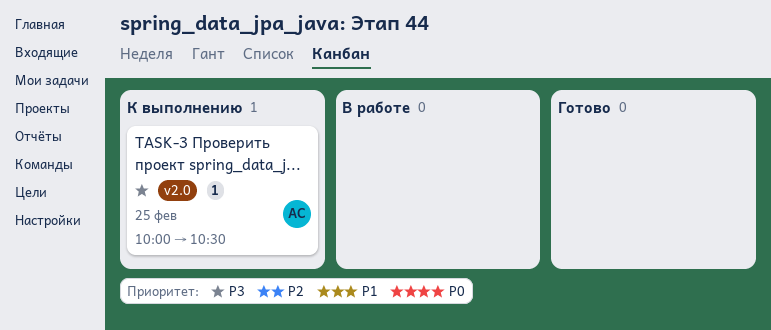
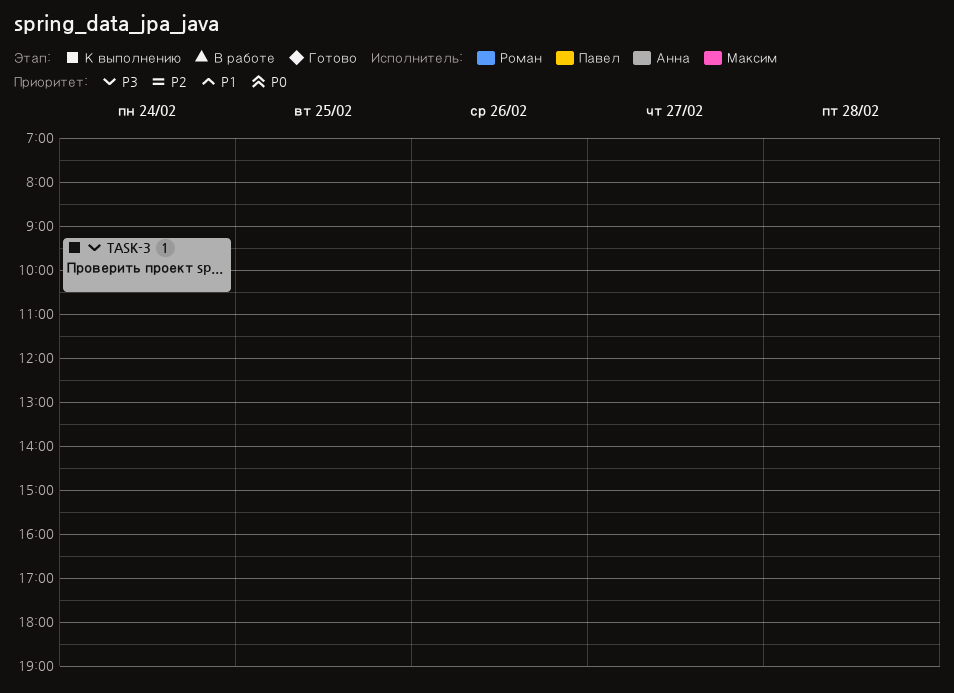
TASK-3, day: Feb 25 -> Feb 24
TASK-3, begins: 10:00 -> 09:15

